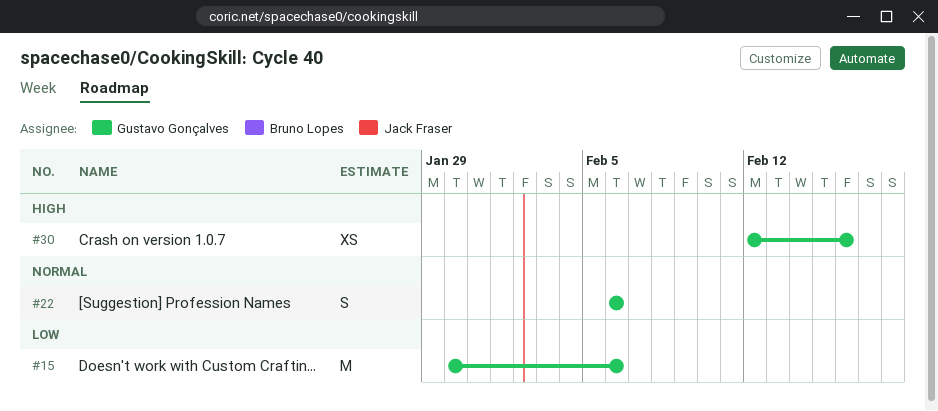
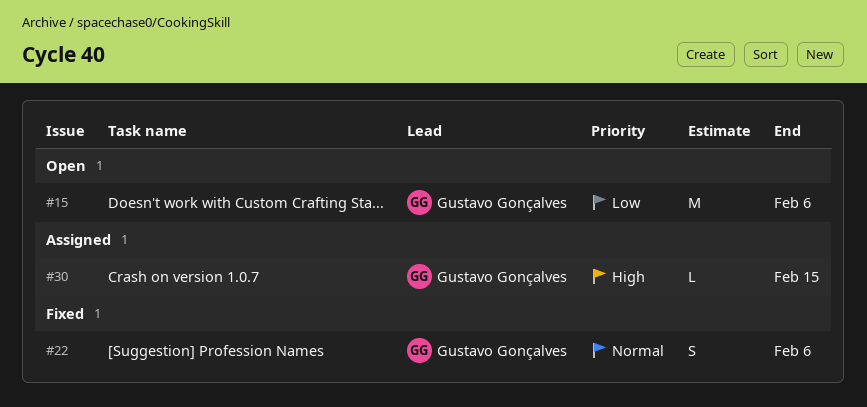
#30, estimate: XS -> L
#30, due: Feb 16 -> Feb 15

